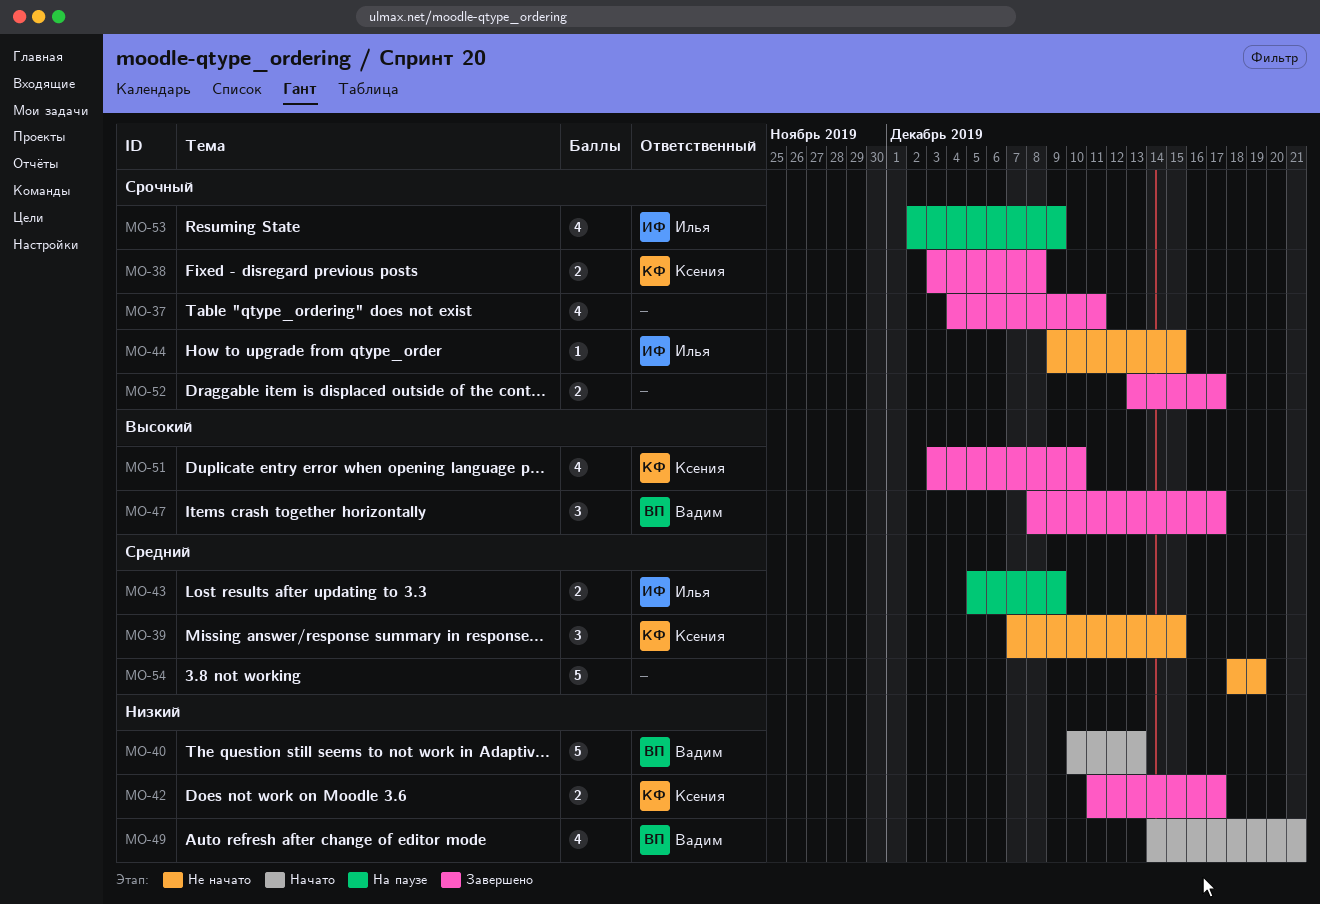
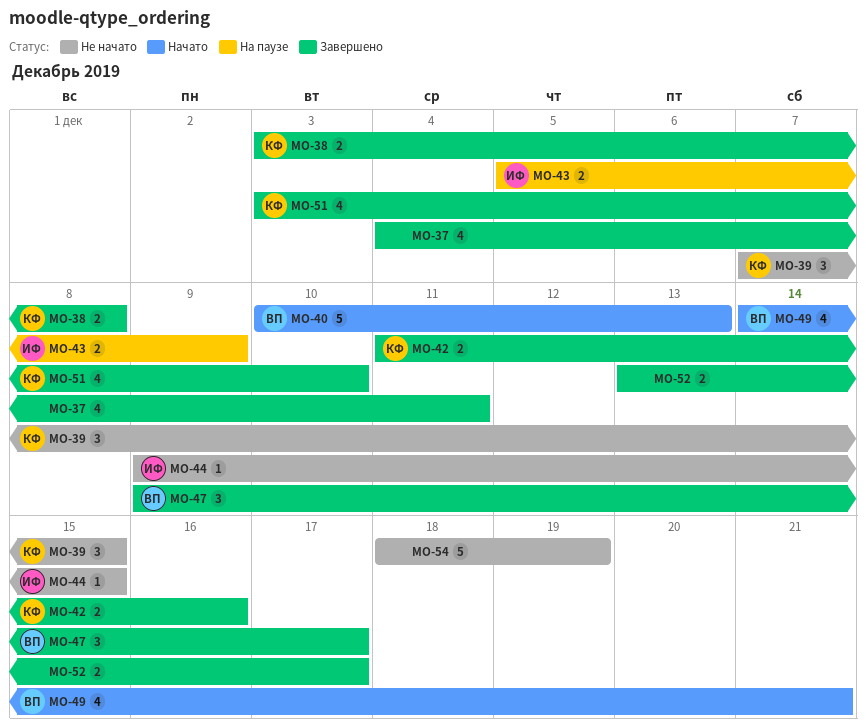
MO-42, due: Dec 17 -> Dec 16
MO-47, start: Dec 8 -> Dec 9
MO-53: present -> none

